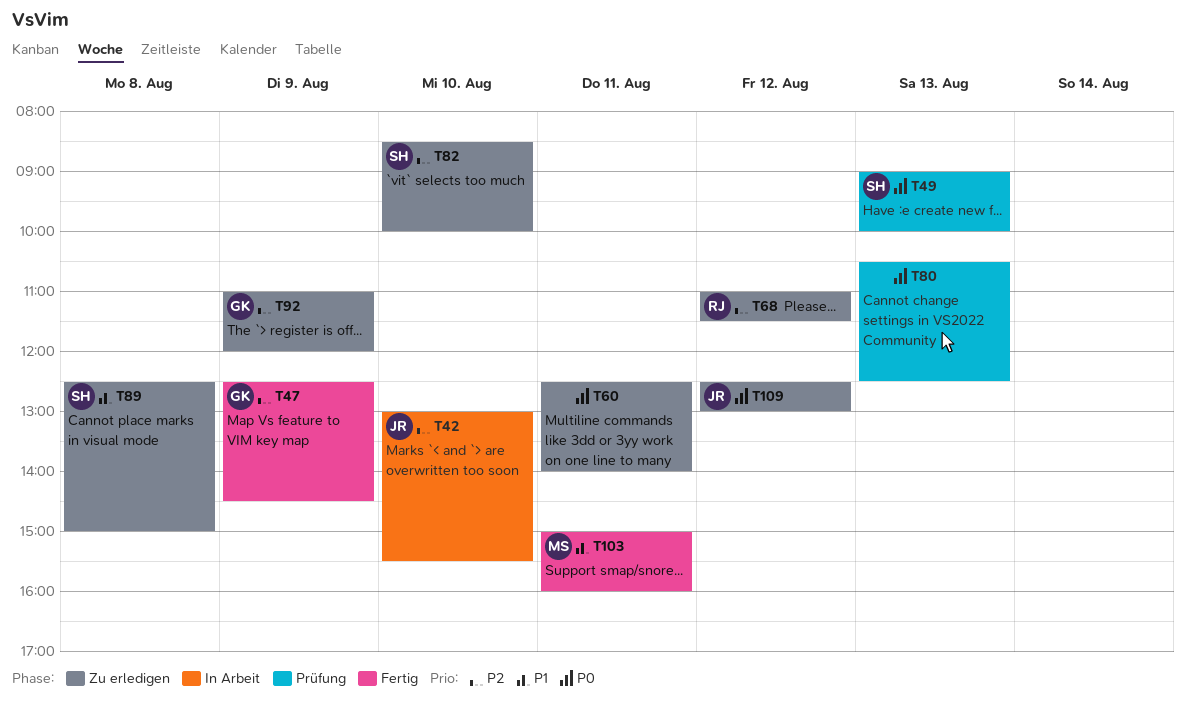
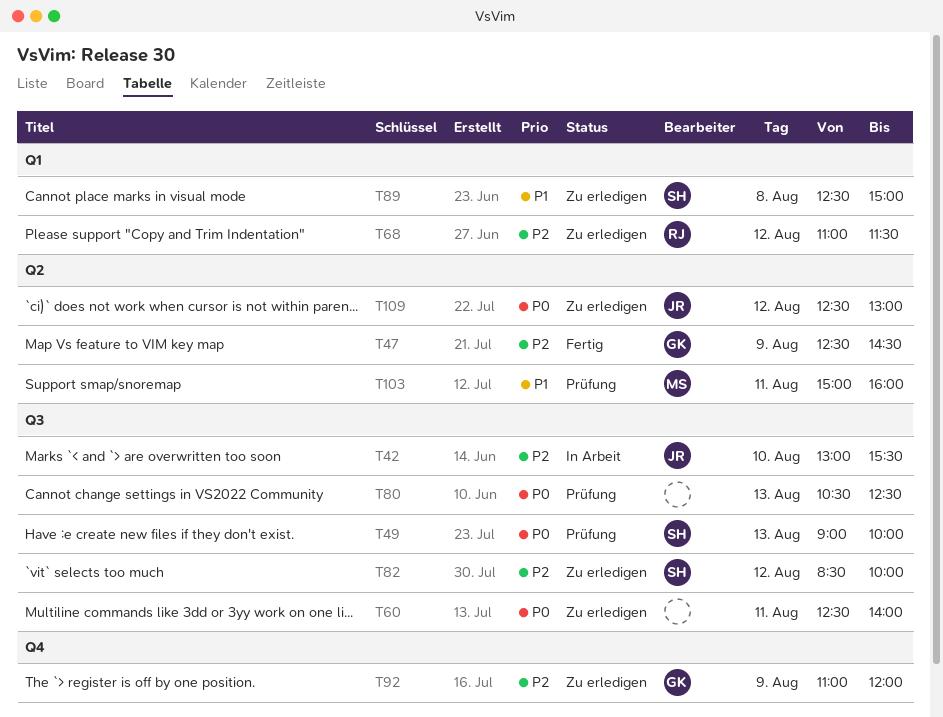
T82, day: Aug 10 -> Aug 12
T103, status: Fertig -> Prüfung

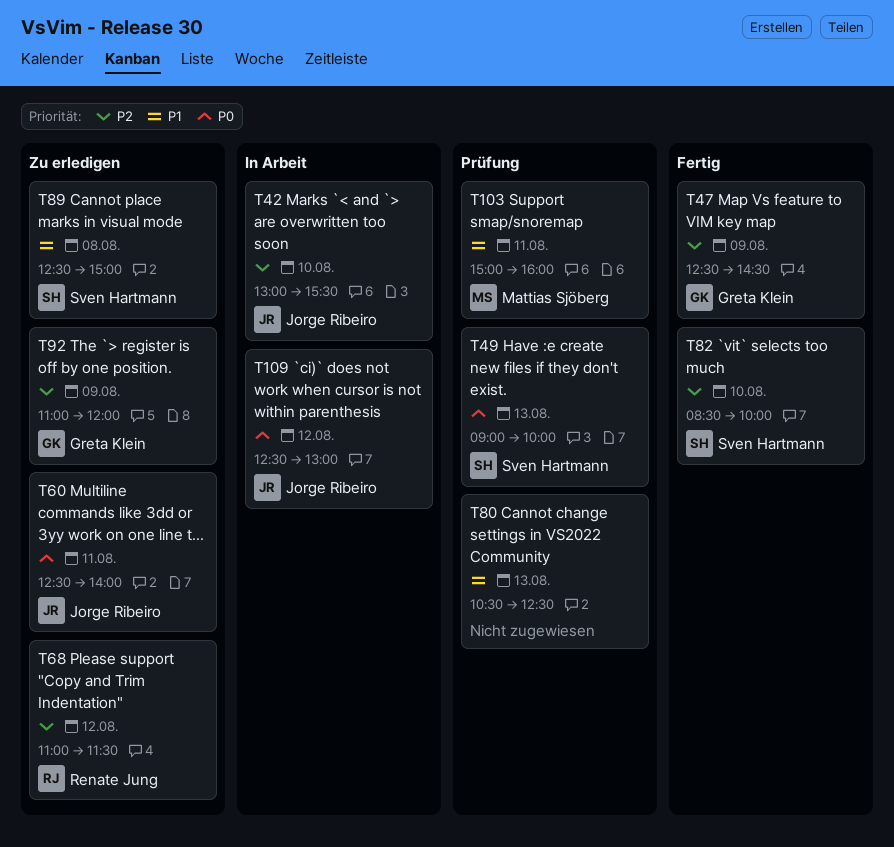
T60, owner: none -> Jorge Ribeiro
T80, priority: P0 -> P1
T82, status: Zu erledigen -> Fertig
T82, day: Aug 12 -> Aug 10
T109, status: Zu erledigen -> In Arbeit

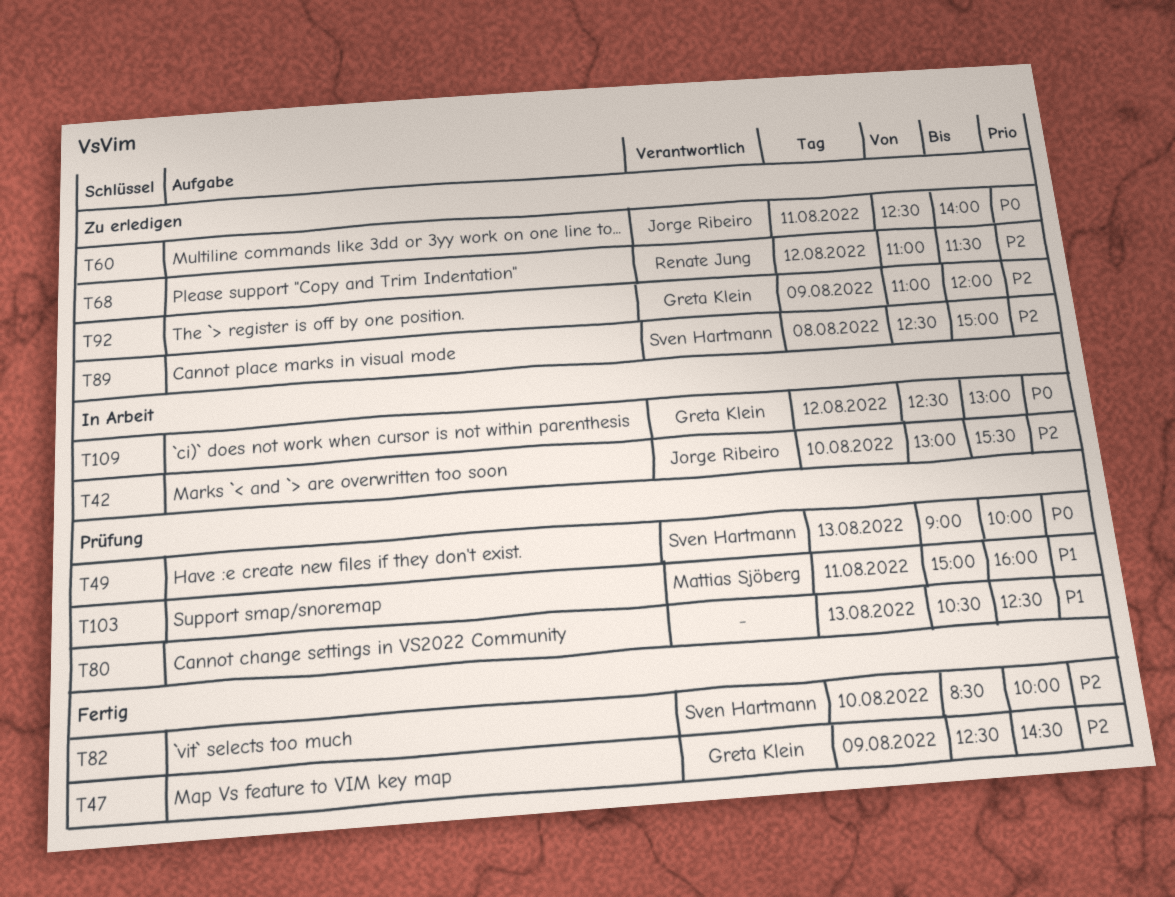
T89, priority: P1 -> P2
T109, owner: Jorge Ribeiro -> Greta Klein

